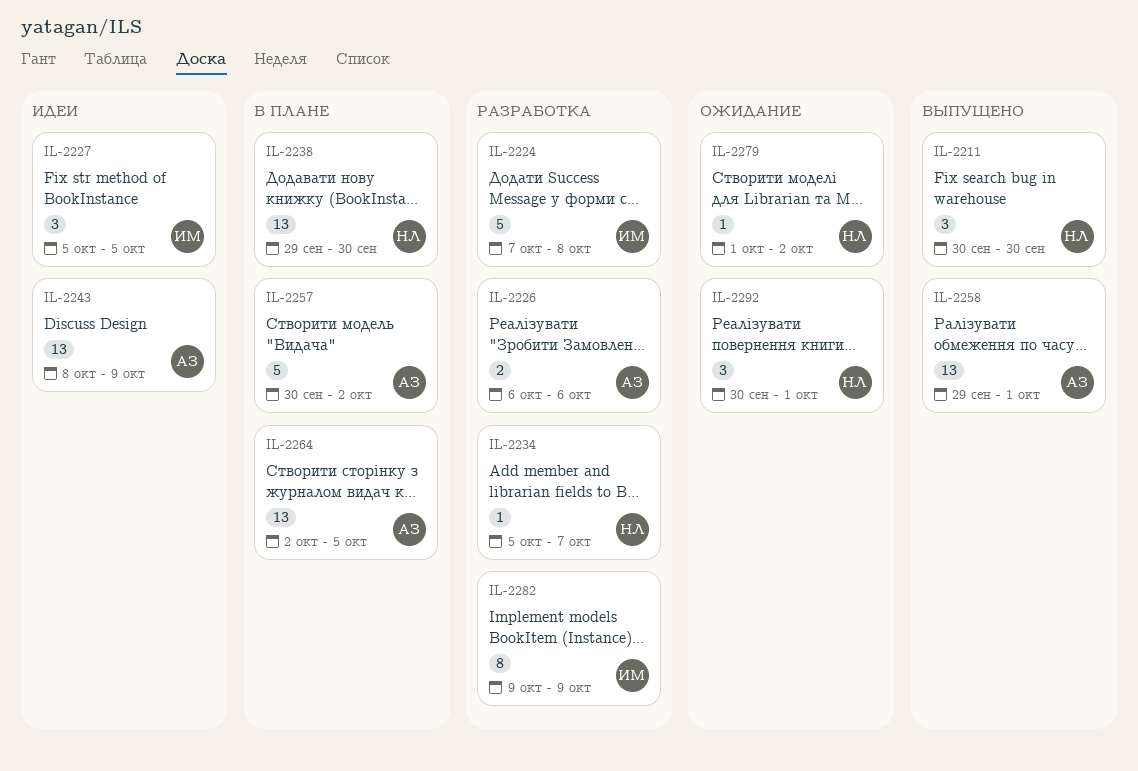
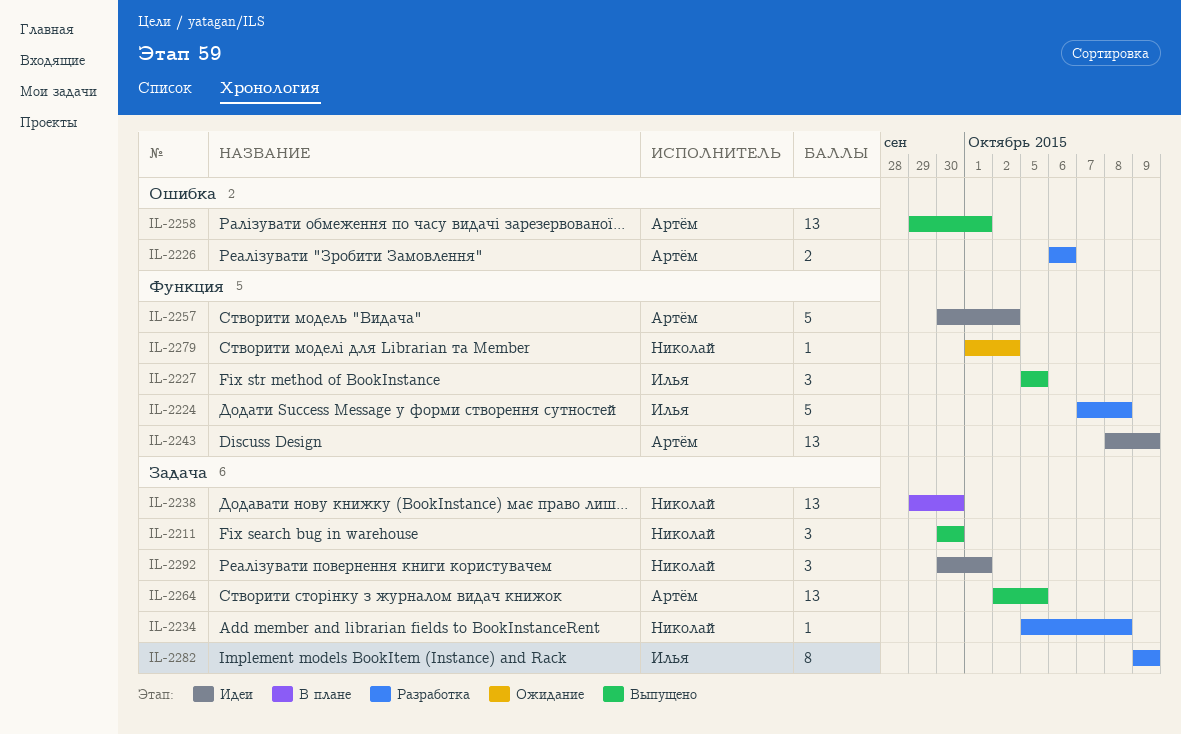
IL-2227, status: Идеи -> Выпущено
IL-2234, due: Oct 7 -> Oct 8
IL-2257, status: В плане -> Идеи
IL-2264, status: В плане -> Выпущено
IL-2292, status: Ожидание -> Идеи

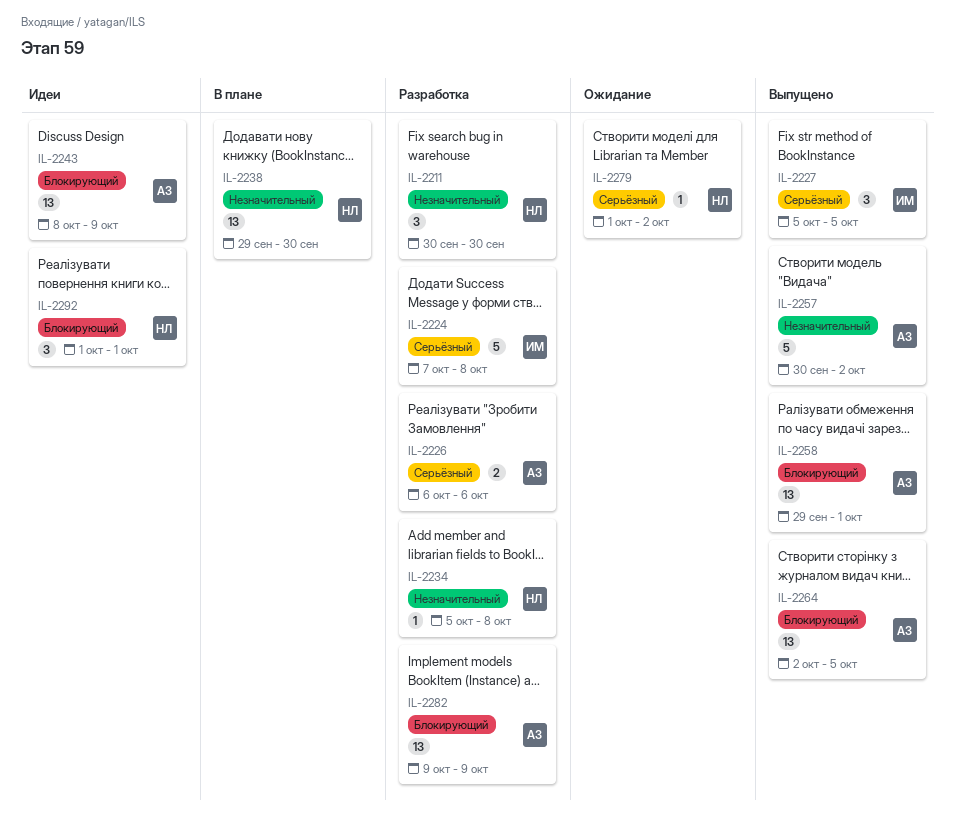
IL-2211, status: Выпущено -> Разработка
IL-2257, status: Идеи -> Выпущено
IL-2282, owner: Илья -> Артём
IL-2282, estimate: 8 -> 13
IL-2292, start: Sep 30 -> Oct 1

